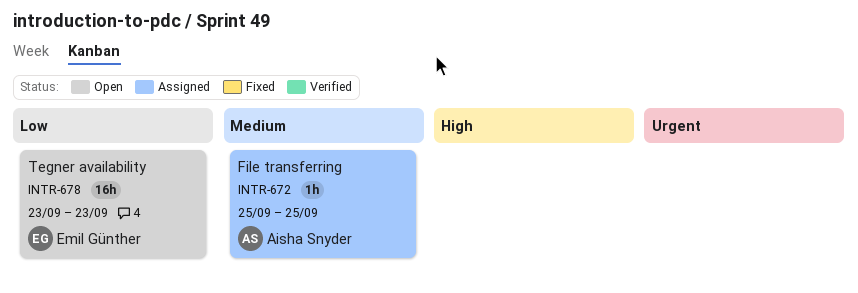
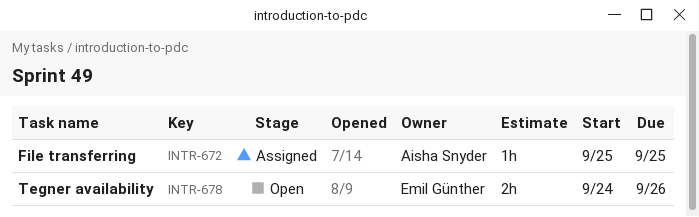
INTR-678, estimate: 16h -> 2h
INTR-678, start: Sep 23 -> Sep 24
INTR-678, due: Sep 23 -> Sep 26

